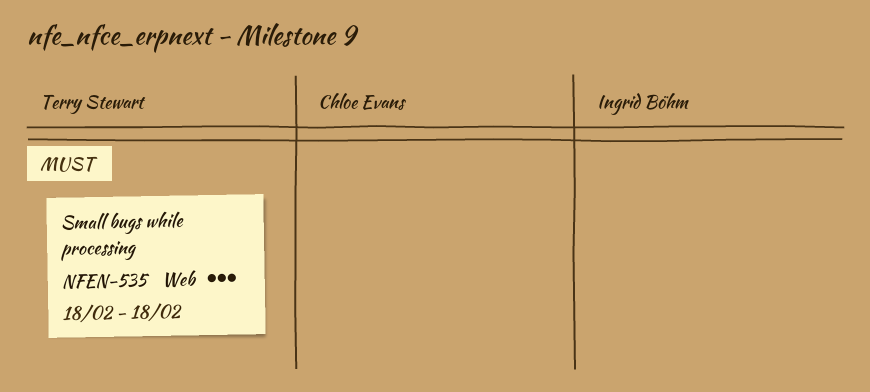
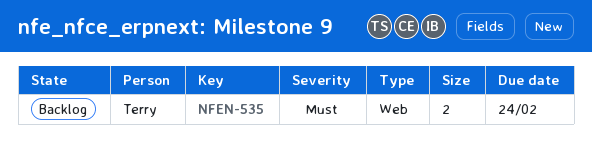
NFEN-535, estimate: 3 -> 2
NFEN-535, due: Feb 18 -> Feb 24

